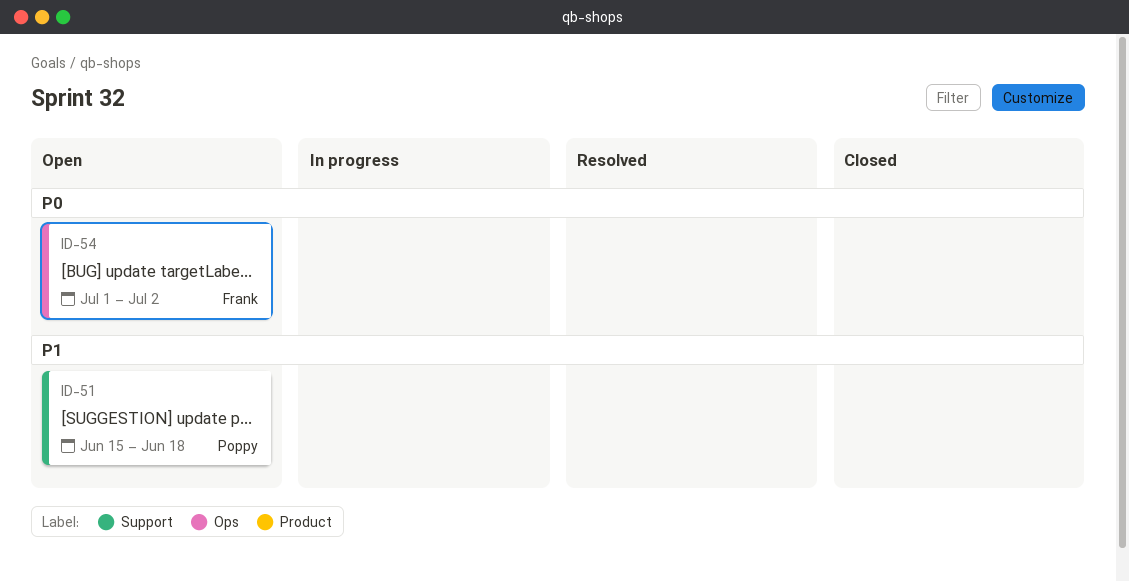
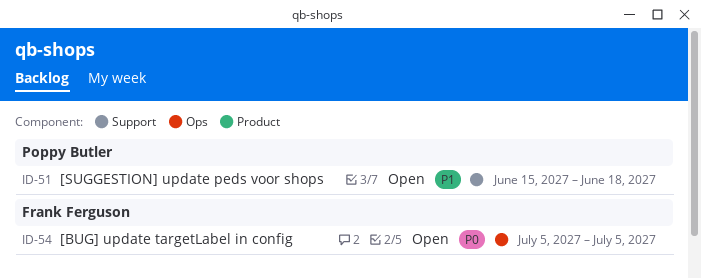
ID-54, start: Jul 1 -> Jul 5
ID-54, due: Jul 2 -> Jul 5

